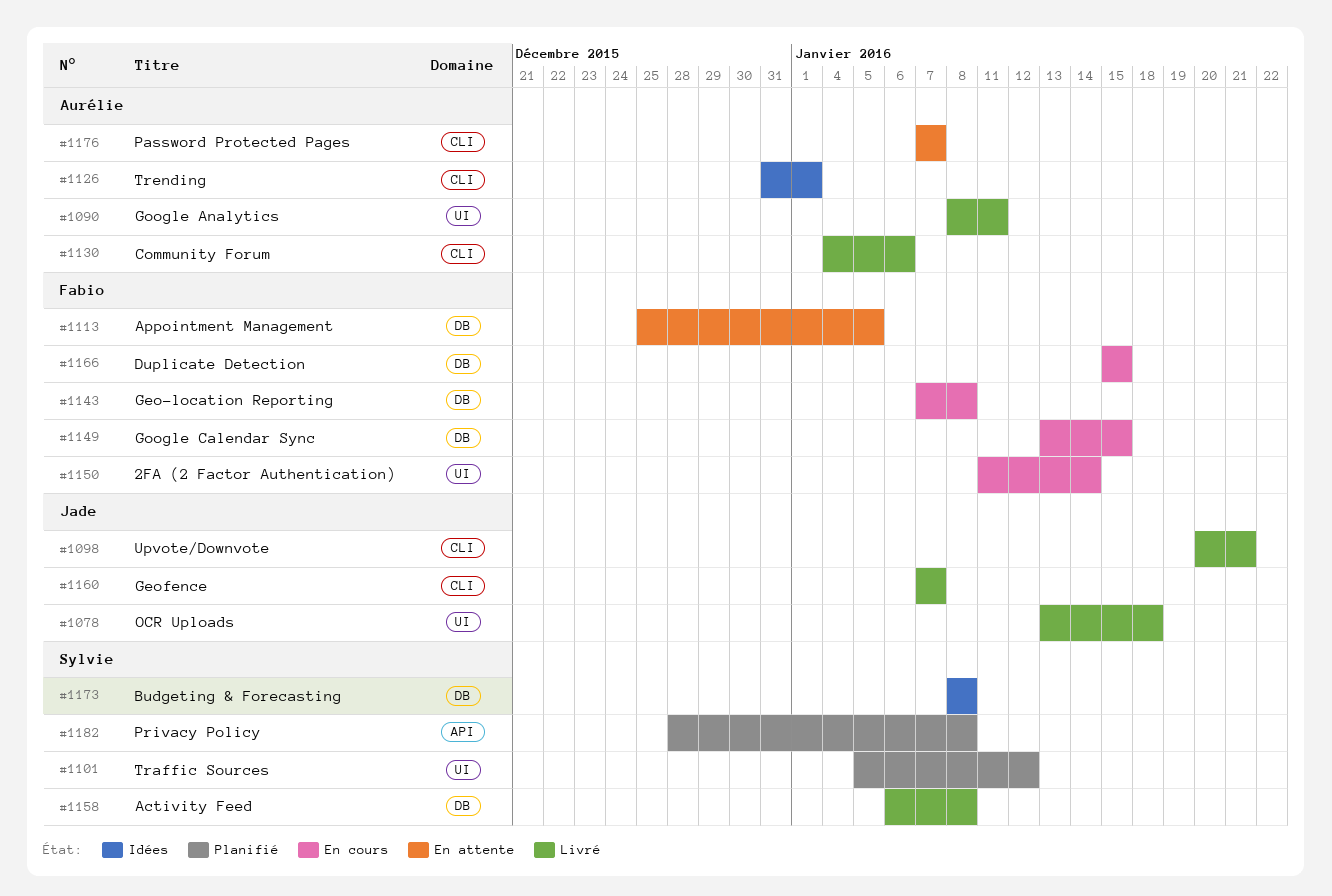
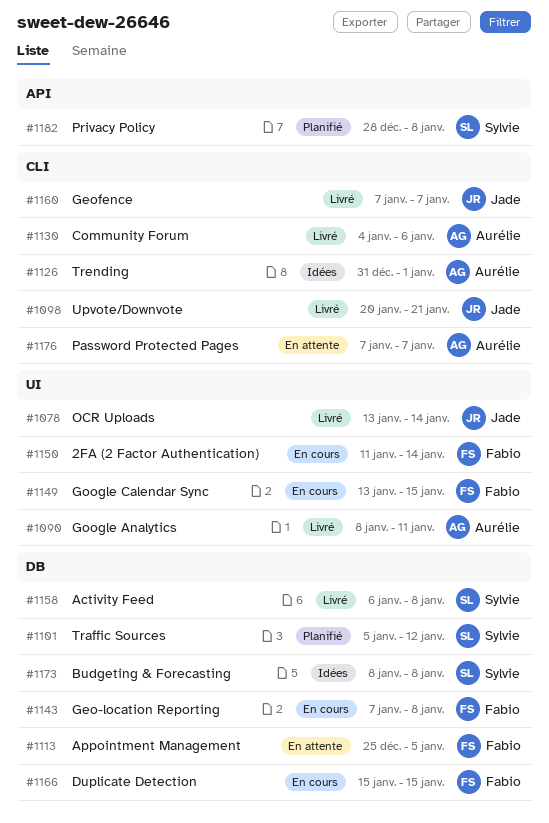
#1078, due: Jan 18 -> Jan 14
#1101, label: UI -> DB
#1149, label: DB -> UI

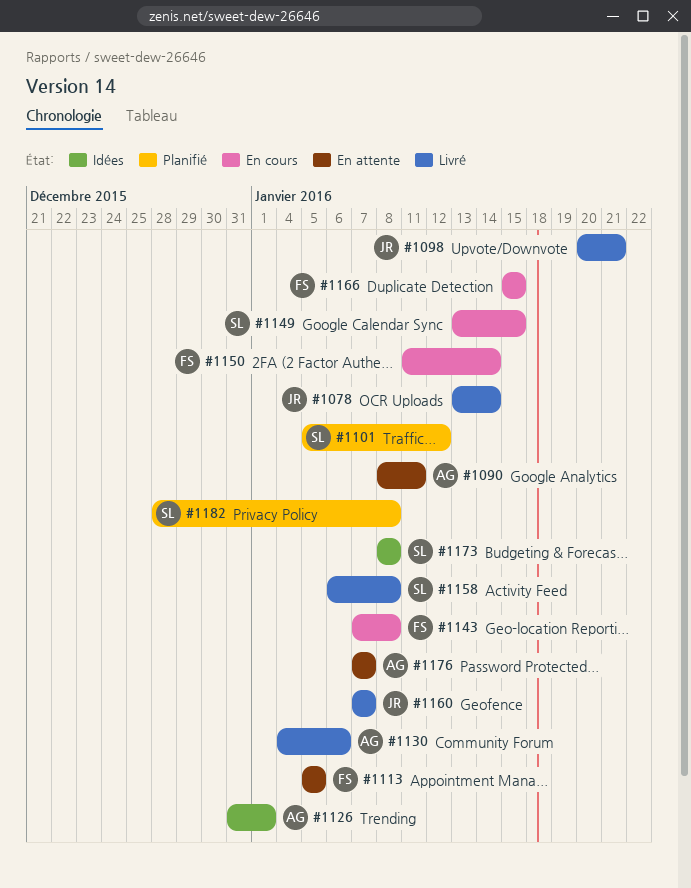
#1090, status: Livré -> En attente
#1113, start: Dec 25 -> Jan 5
#1149, owner: Fabio -> Sylvie

